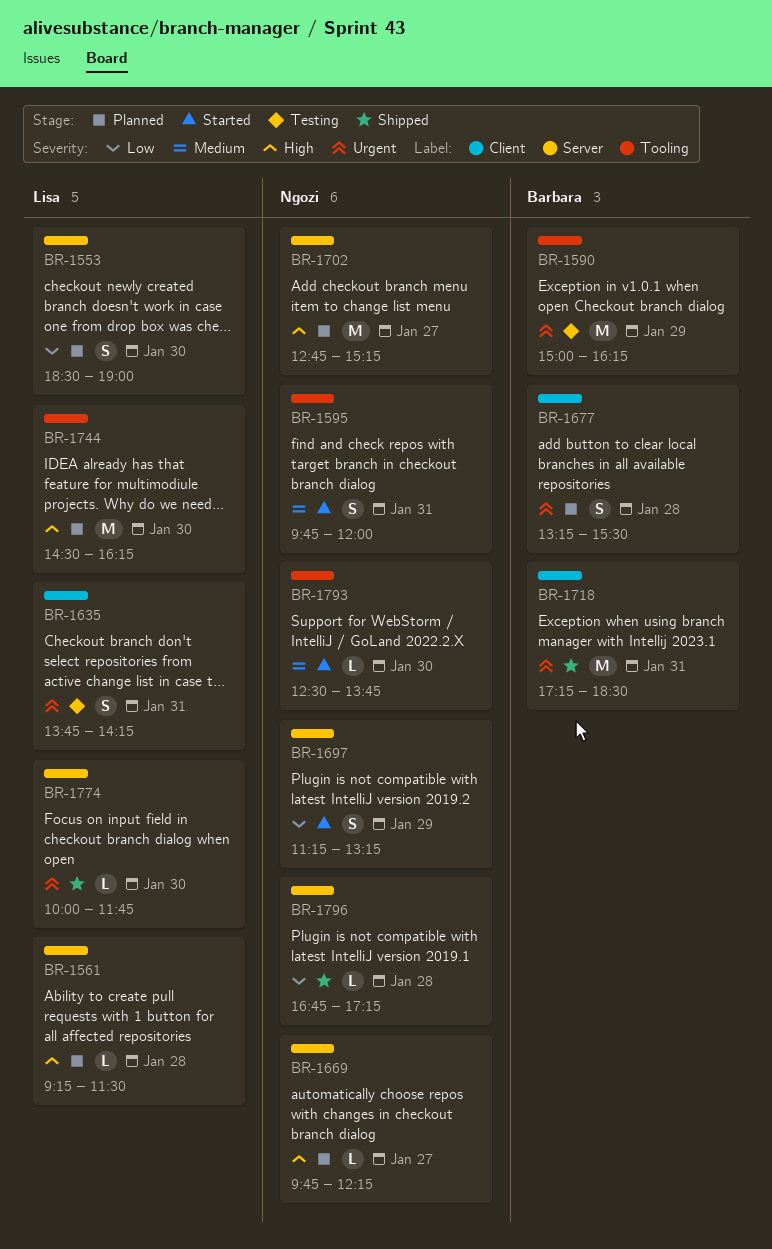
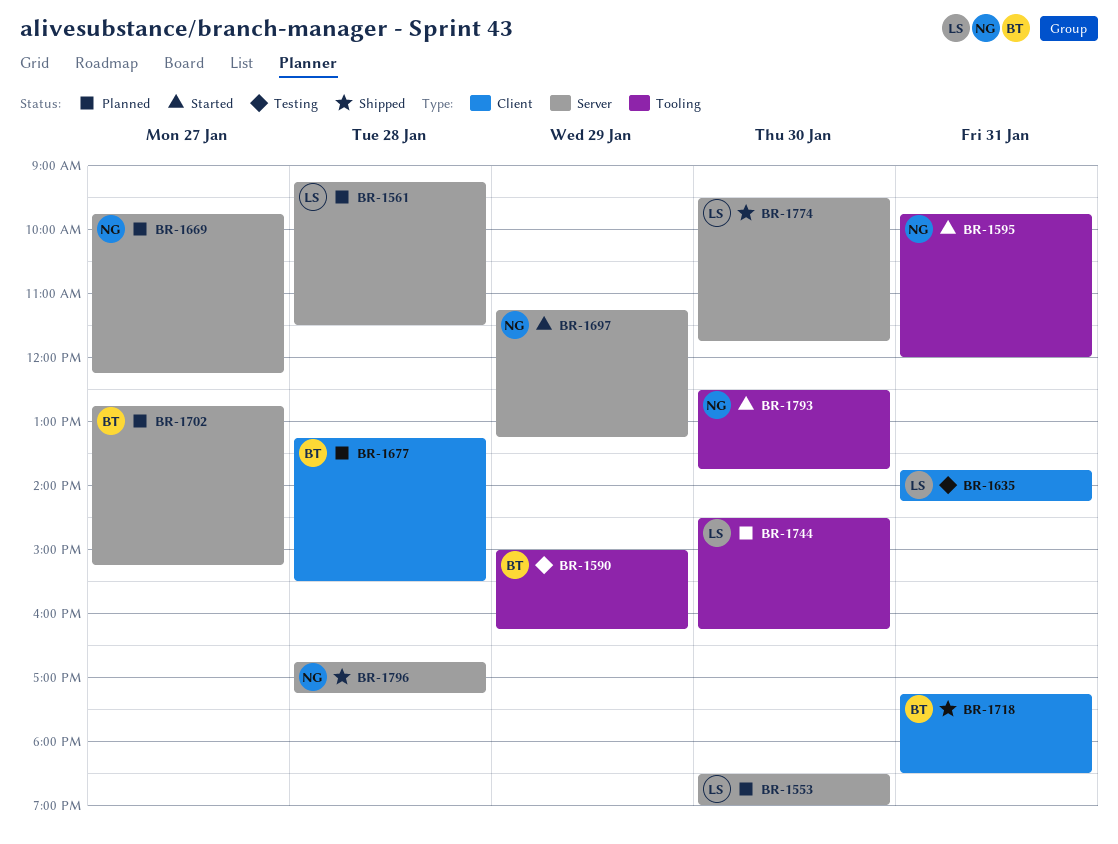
BR-1702, owner: Ngozi -> Barbara
BR-1774, begins: 10:00 -> 09:30

